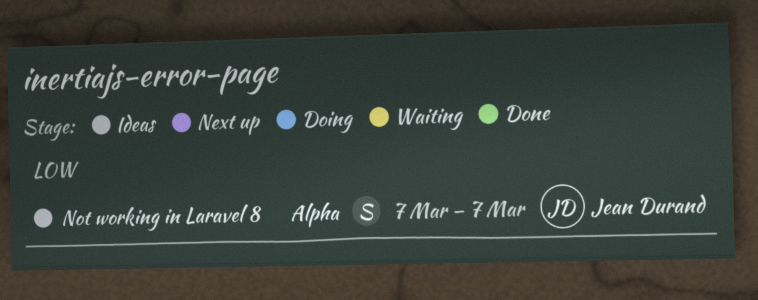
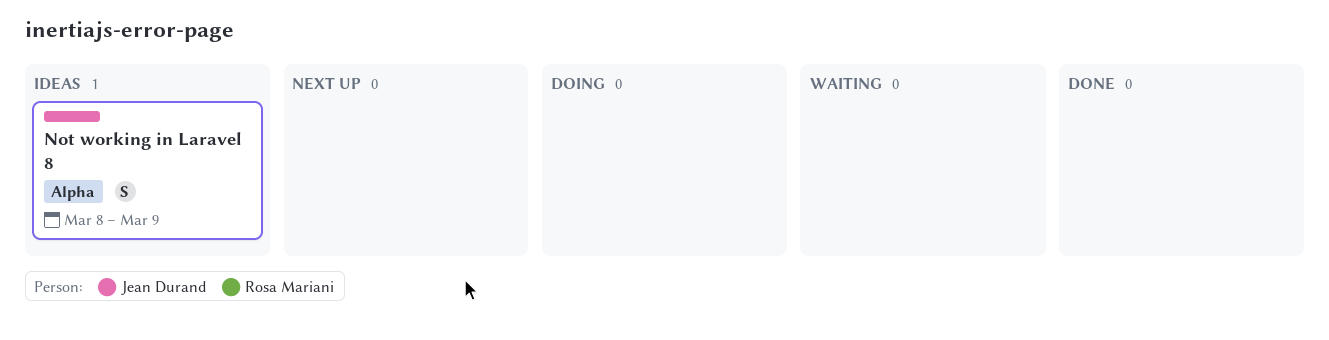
Not working in Laravel 8, start: Mar 7 -> Mar 8
Not working in Laravel 8, due: Mar 7 -> Mar 9

